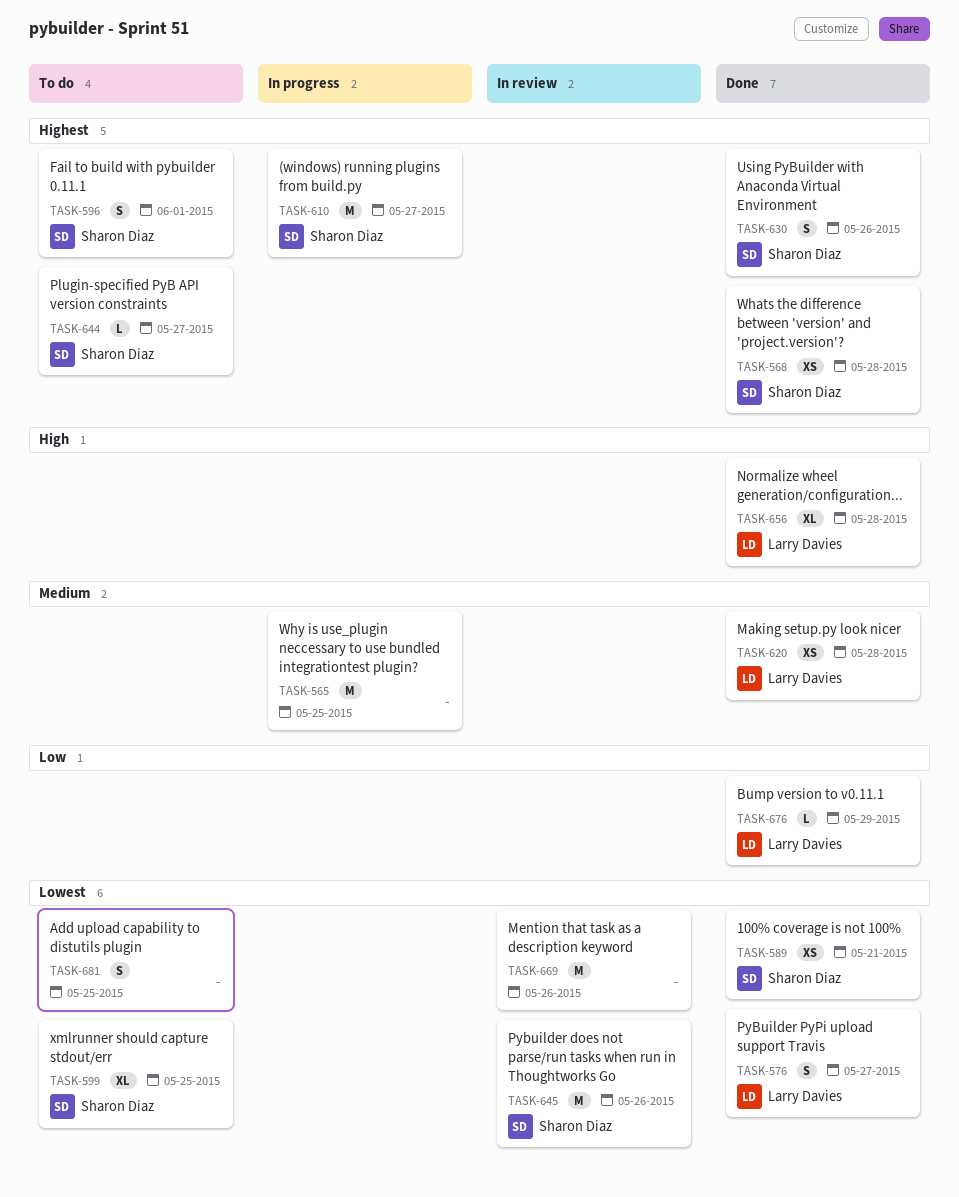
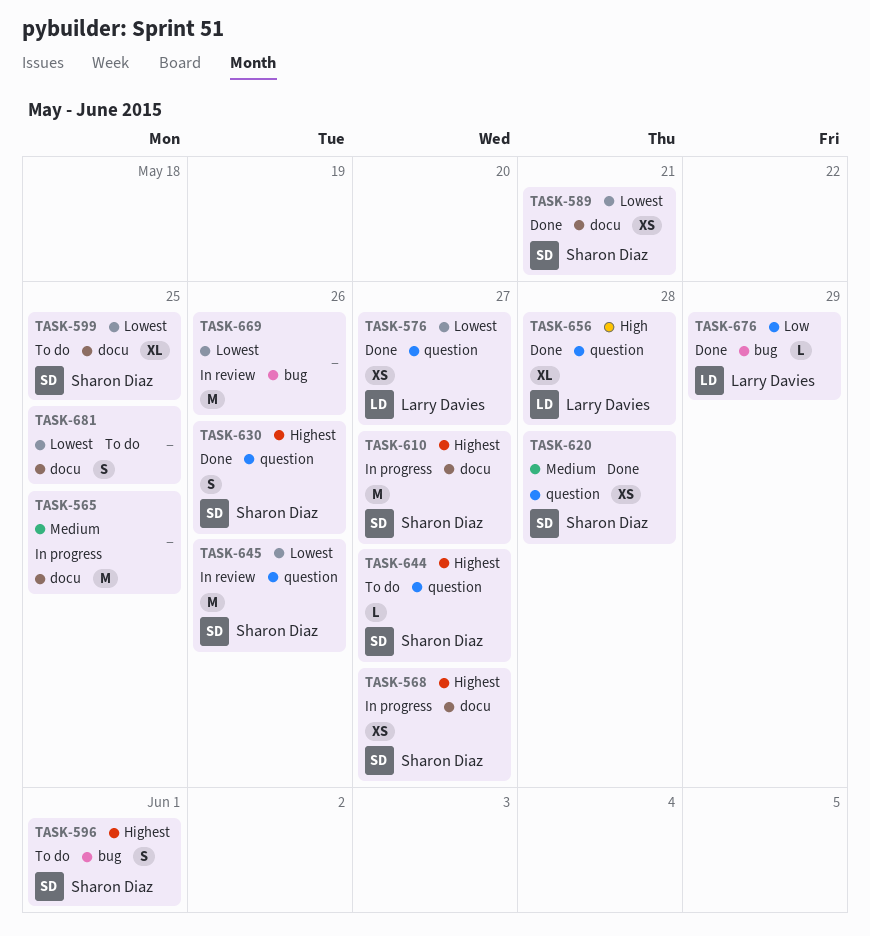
TASK-568, status: Done -> In progress
TASK-568, due: May 28 -> May 27
TASK-576, estimate: S -> XS
TASK-620, owner: Larry Davies -> Sharon Diaz

